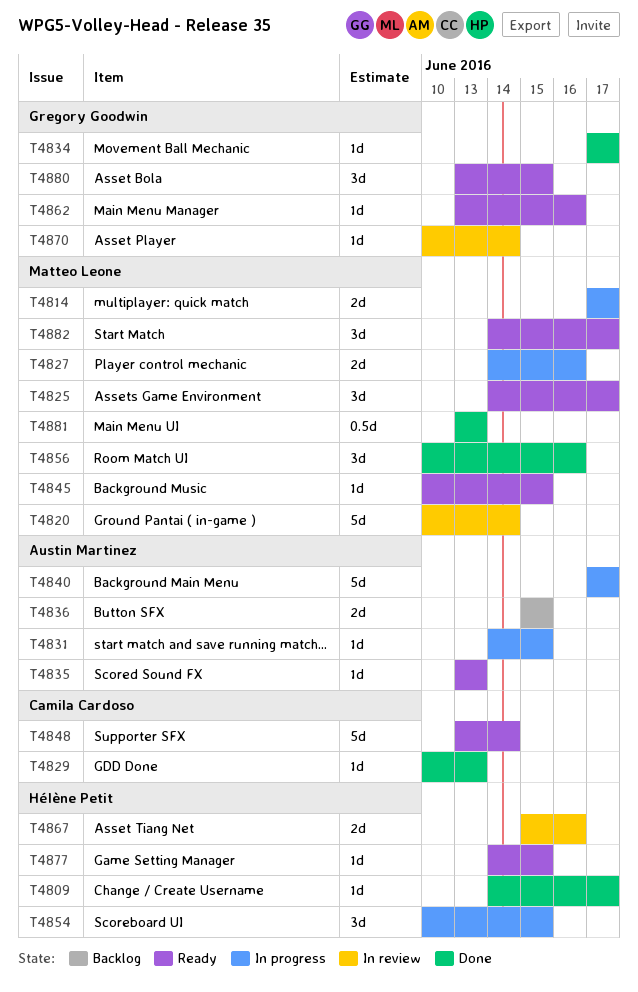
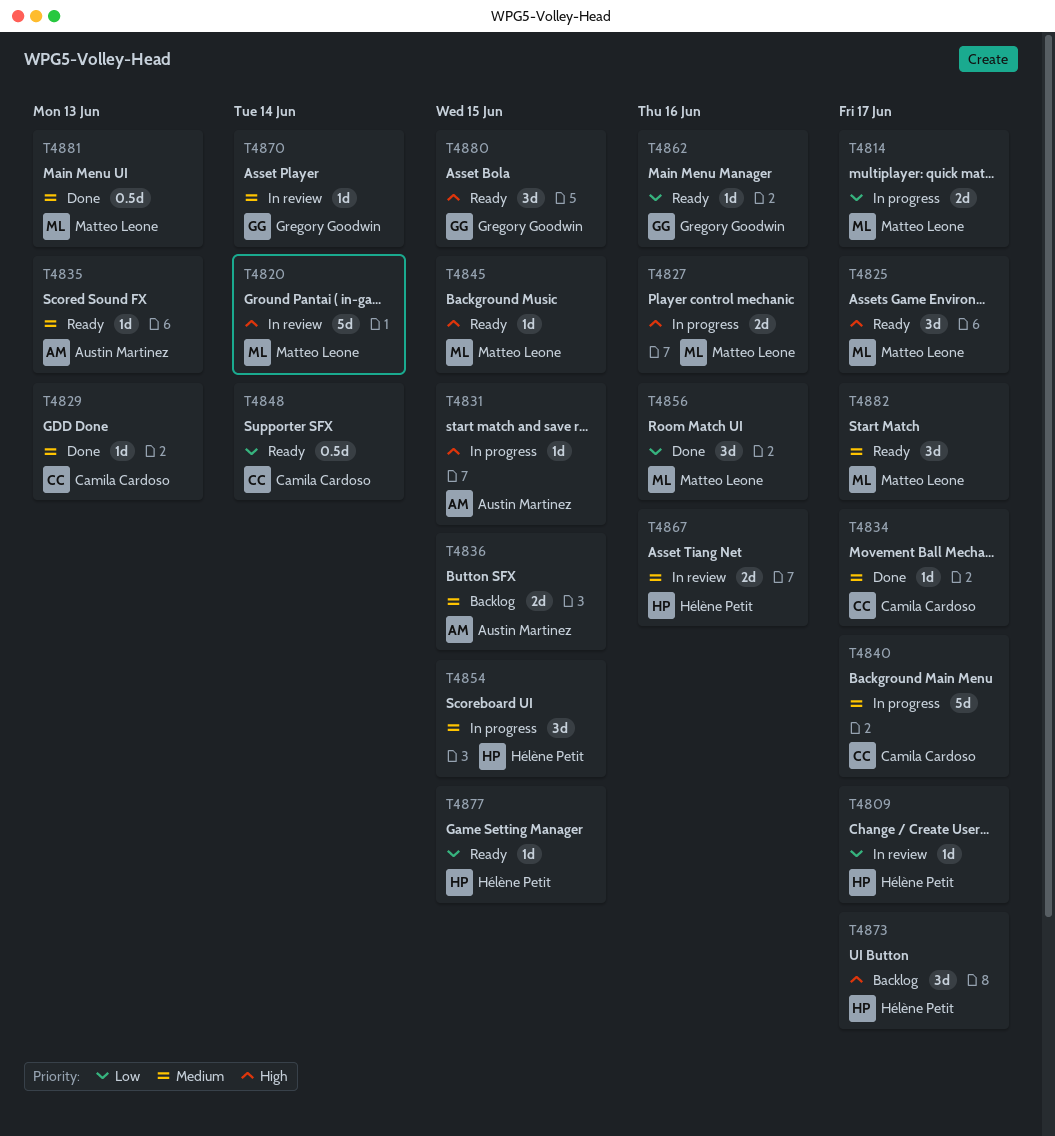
T4809, status: Done -> In review
T4834, owner: Gregory Goodwin -> Camila Cardoso
T4840, owner: Austin Martinez -> Camila Cardoso
T4848, estimate: 5d -> 0.5d
T4873: none -> present

